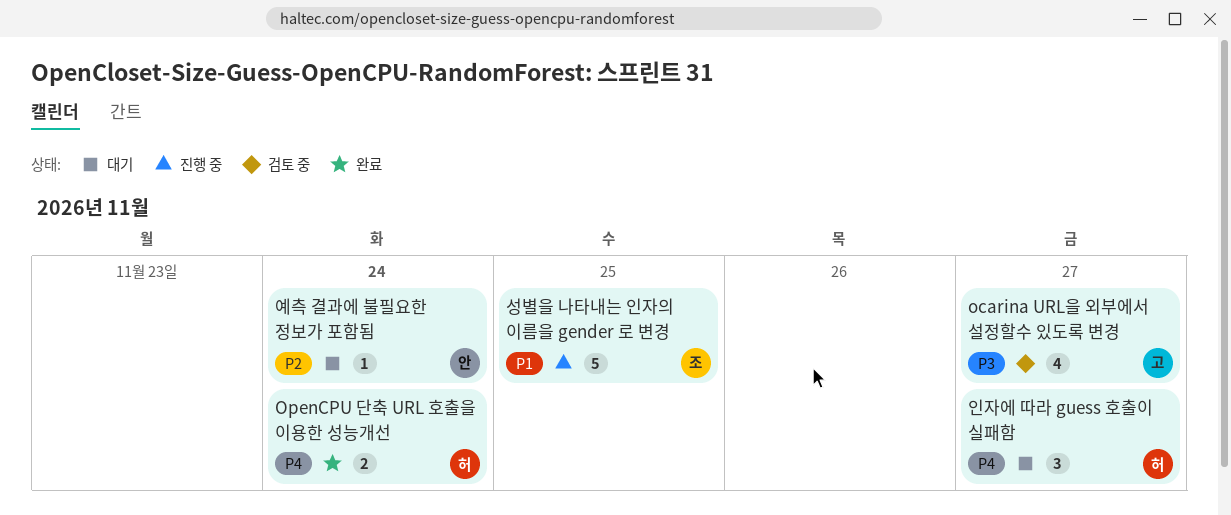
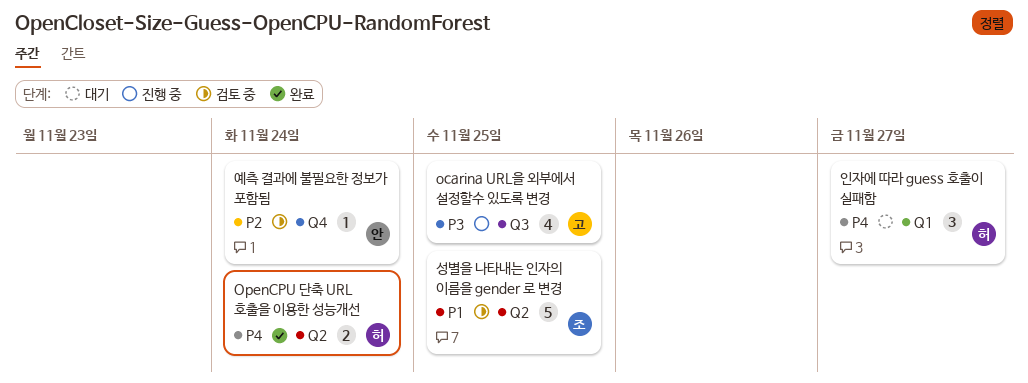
ocarina URL을 외부에서 설정할수 있도록 변경, status: 검토 중 -> 진행 중
ocarina URL을 외부에서 설정할수 있도록 변경, due: Nov 27 -> Nov 25
성별을 나타내는 인자의 이름을 gender 로 변경, status: 진행 중 -> 검토 중
예측 결과에 불필요한 정보가 포함됨, status: 대기 -> 검토 중

